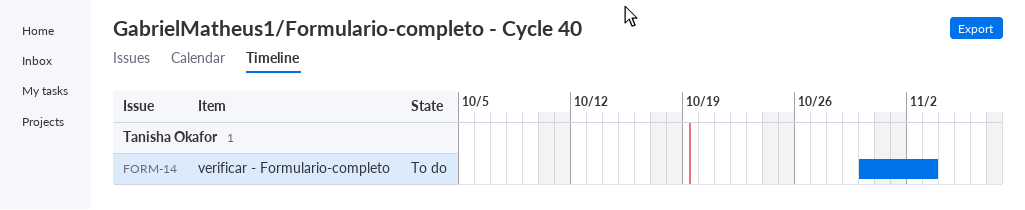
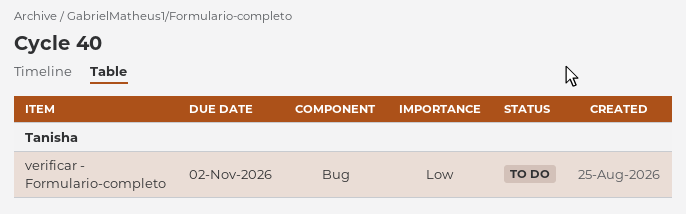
verificar - Formulario-completo, due: Nov 3 -> Nov 2

